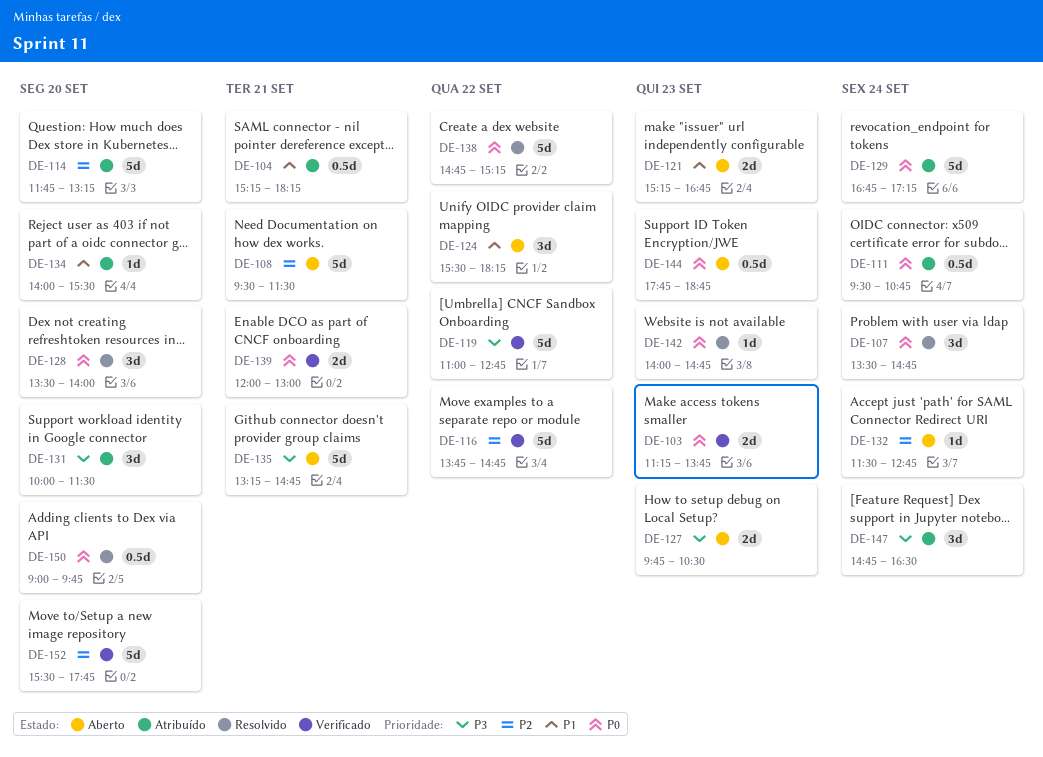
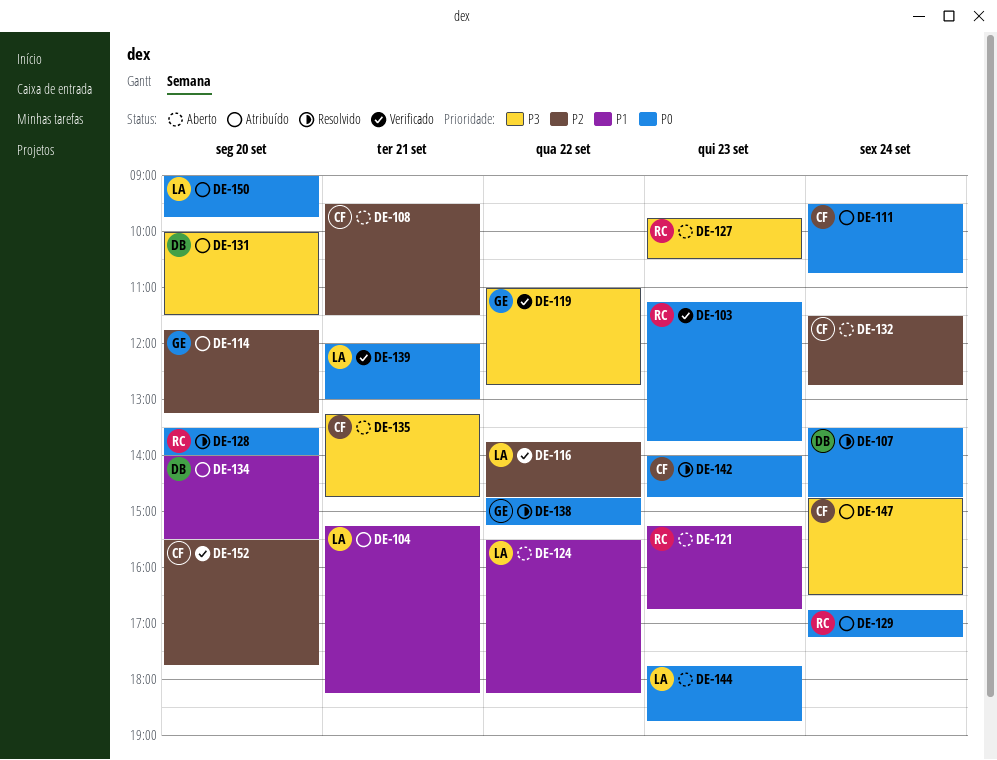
DE-150, status: Resolvido -> Atribuído

